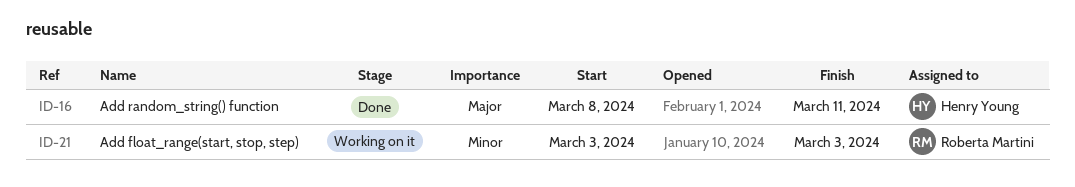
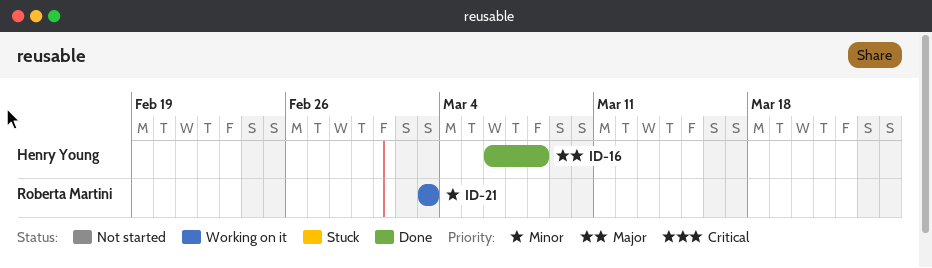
ID-16, start: Mar 8 -> Mar 6
ID-16, due: Mar 11 -> Mar 8

